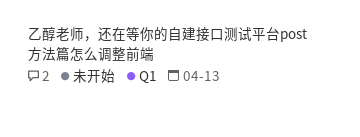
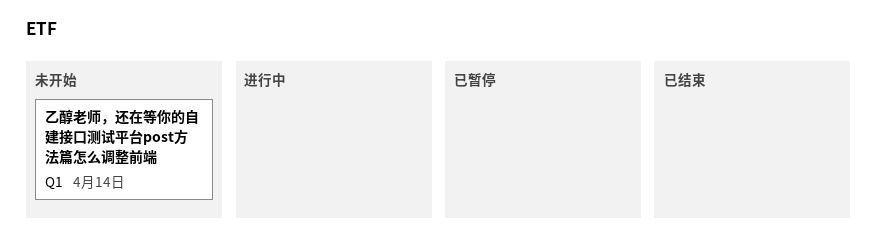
乙醇老师，还在等你的自建接口测试平台post方法篇怎么调整前端, due: Apr 13 -> Apr 14

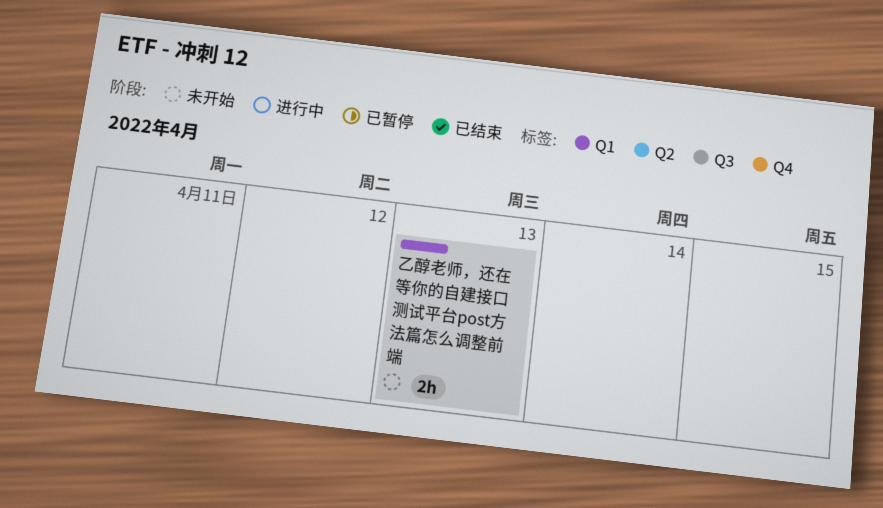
乙醇老师，还在等你的自建接口测试平台post方法篇怎么调整前端, due: Apr 14 -> Apr 13

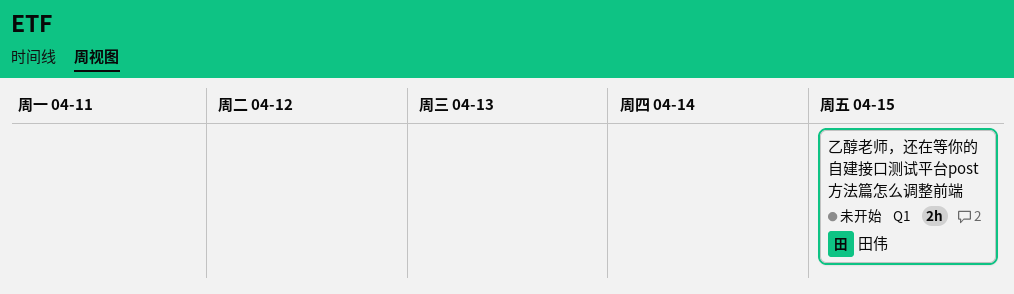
乙醇老师，还在等你的自建接口测试平台post方法篇怎么调整前端, due: Apr 13 -> Apr 15

